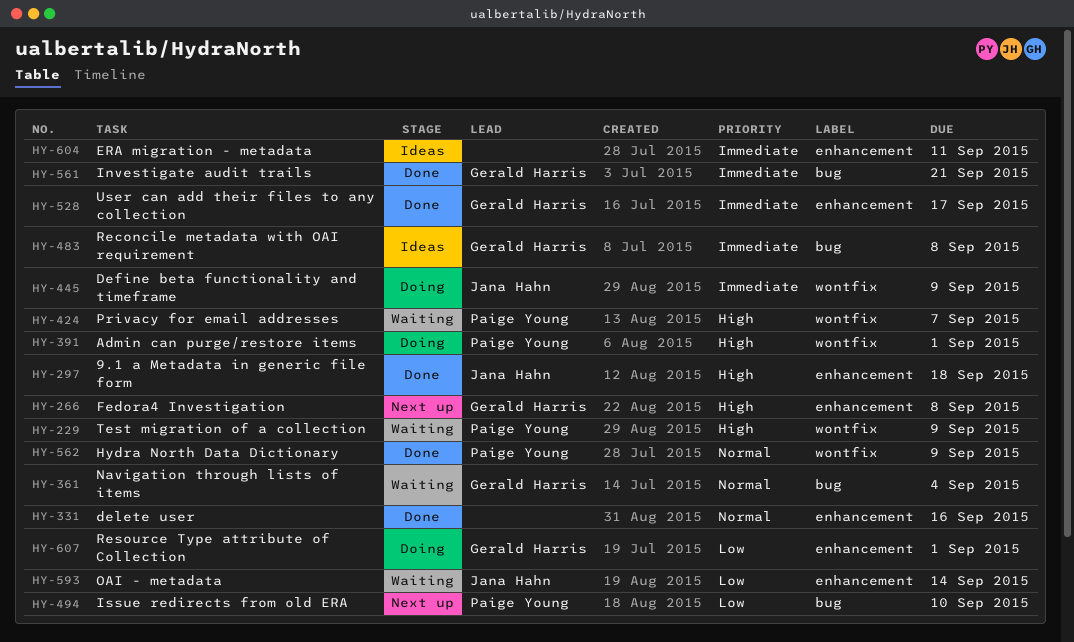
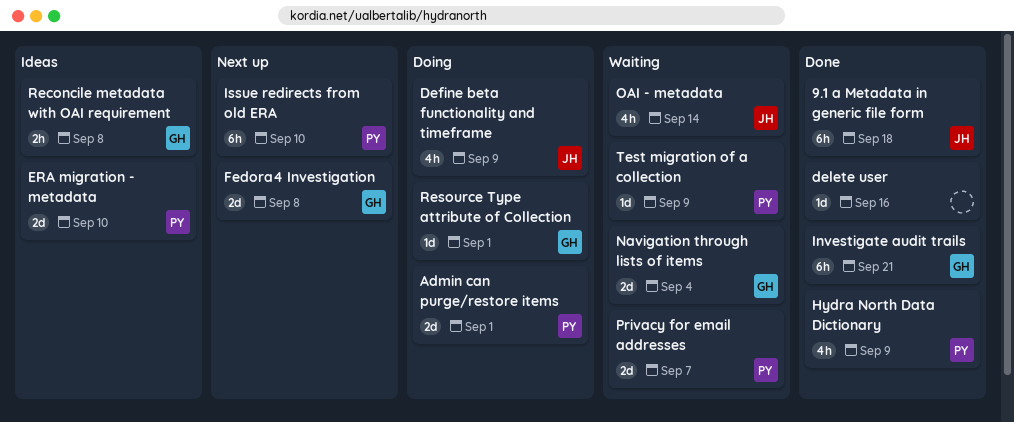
ERA migration - metadata, owner: none -> Paige Young
ERA migration - metadata, due: Sep 11 -> Sep 10
User can add their files to any collection: present -> none

